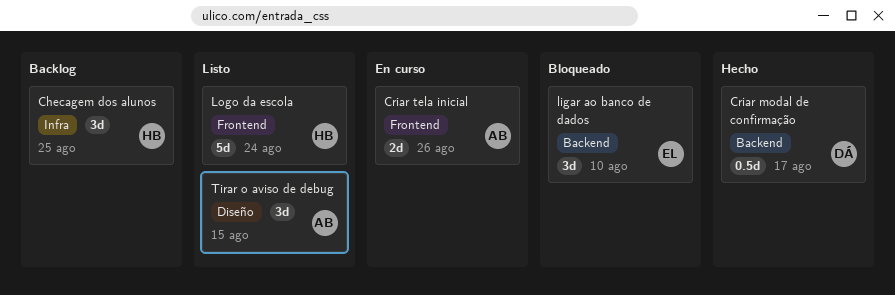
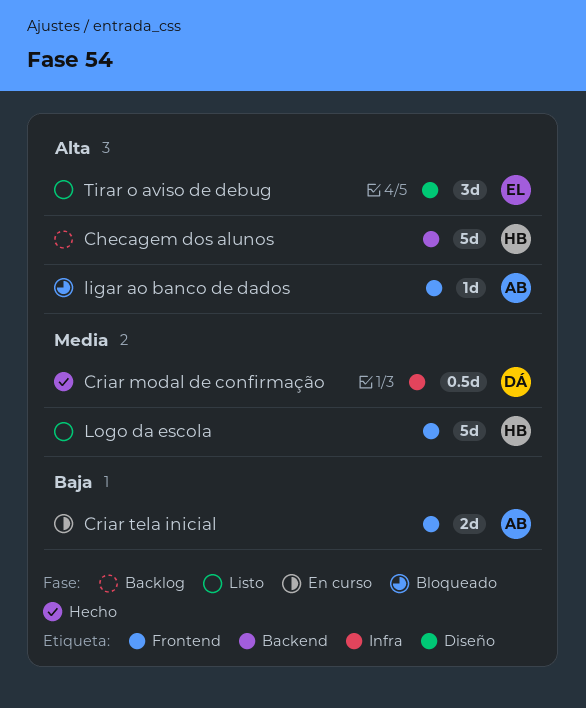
Checagem dos alunos, label: Infra -> Backend
Checagem dos alunos, estimate: 3d -> 5d
Criar modal de confirmação, label: Backend -> Infra
ligar ao banco de dados, owner: EL -> AB
ligar ao banco de dados, label: Backend -> Frontend
ligar ao banco de dados, estimate: 3d -> 1d
Tirar o aviso de debug, owner: AB -> EL

